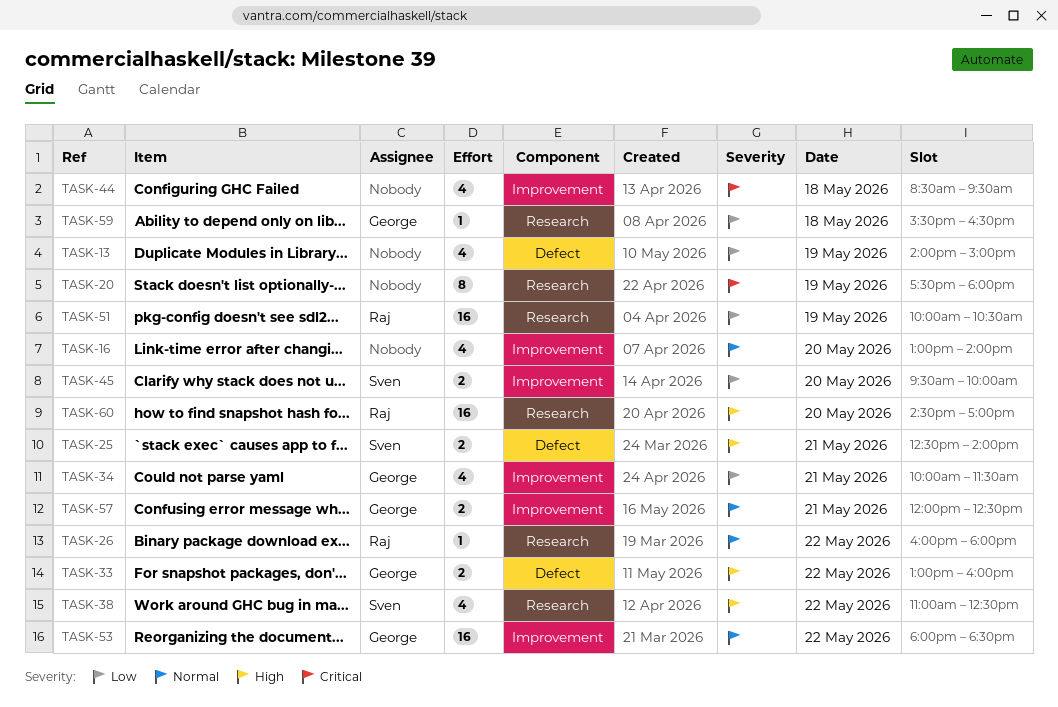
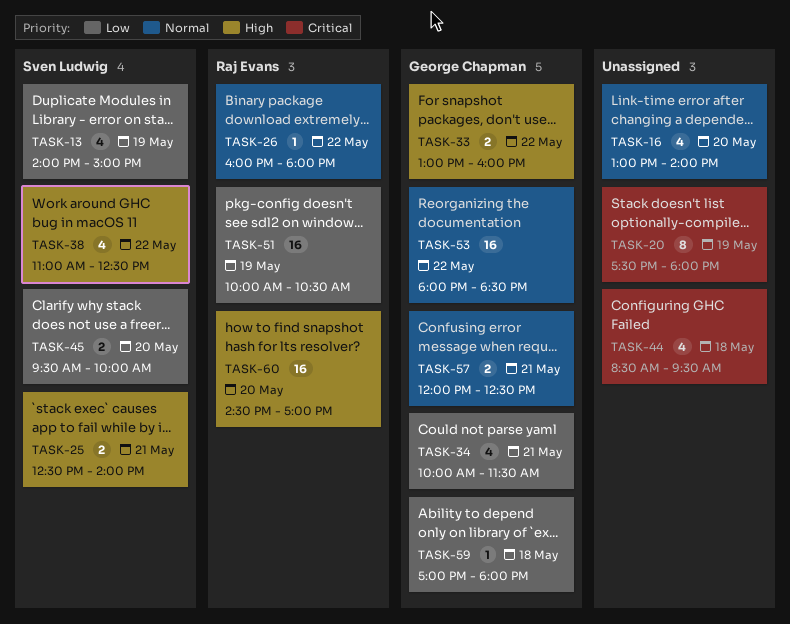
TASK-13, owner: none -> Sven Ludwig
TASK-59, begins: 15:30 -> 17:00
TASK-59, ends: 16:30 -> 18:00

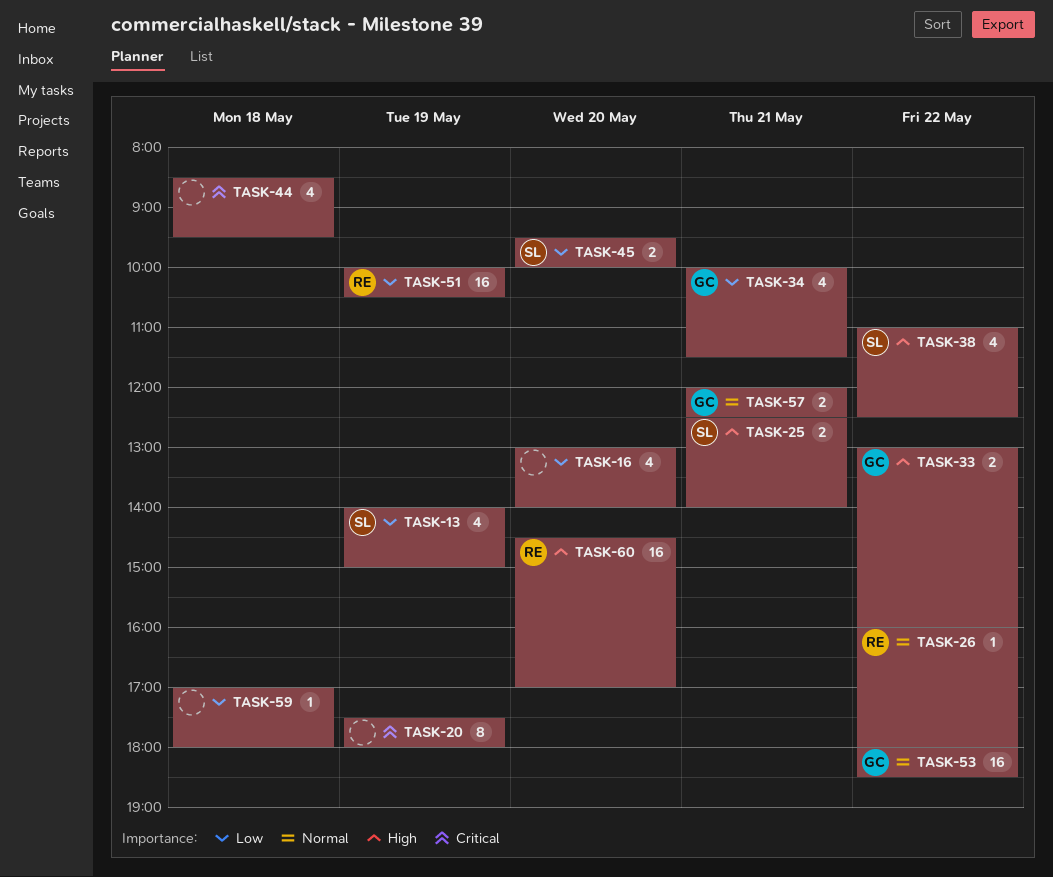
TASK-16, priority: Normal -> Low
TASK-59, owner: George Chapman -> none

